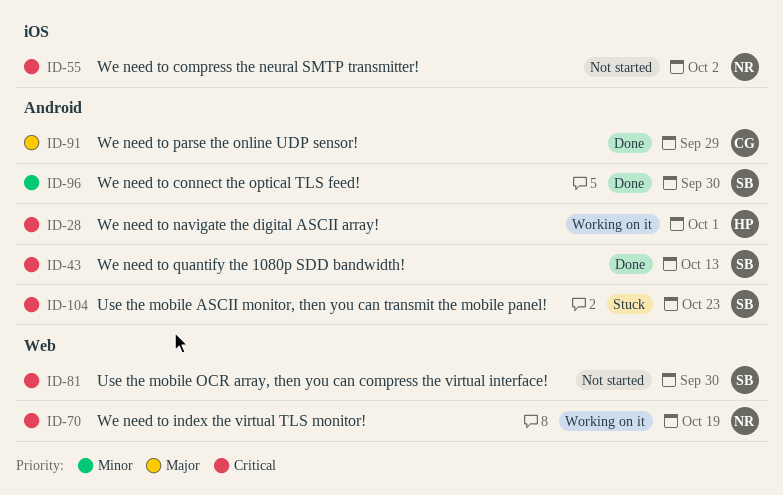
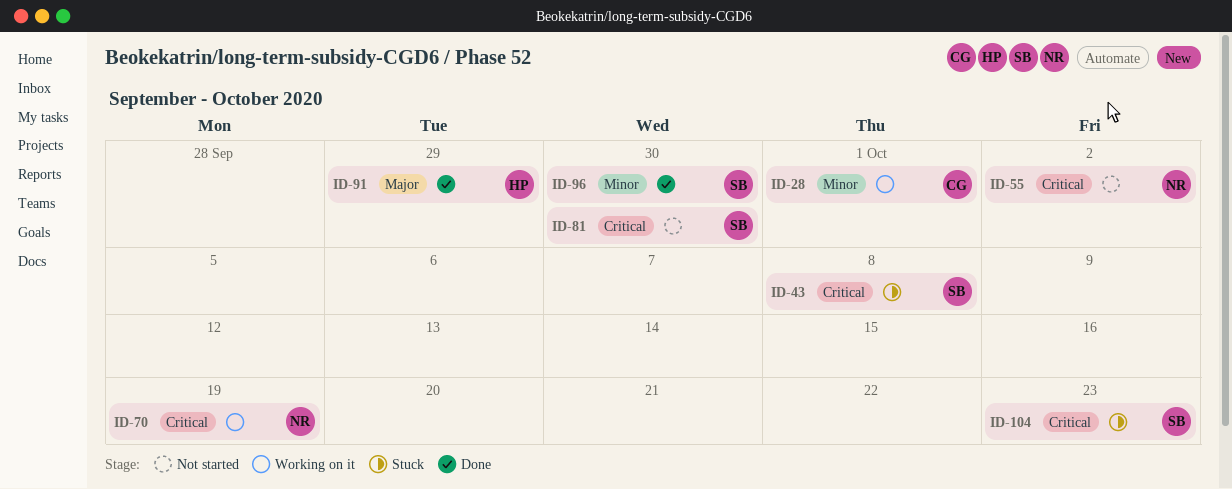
ID-28, owner: HP -> CG
ID-28, priority: Critical -> Minor
ID-43, status: Done -> Stuck
ID-43, due: Oct 13 -> Oct 8
ID-91, owner: CG -> HP

